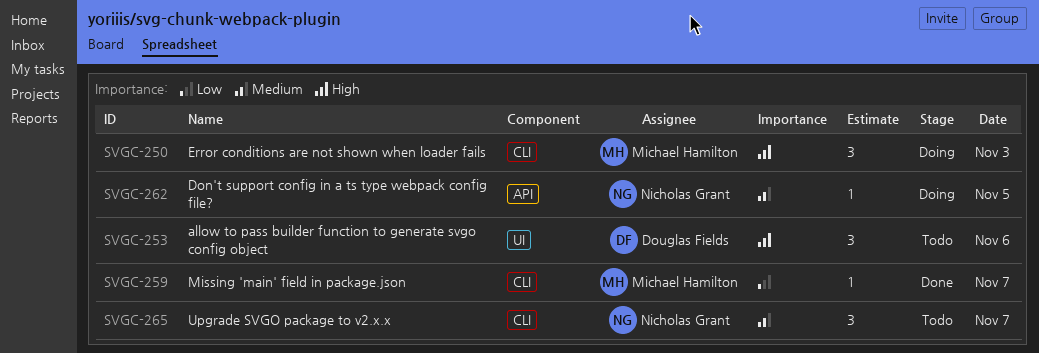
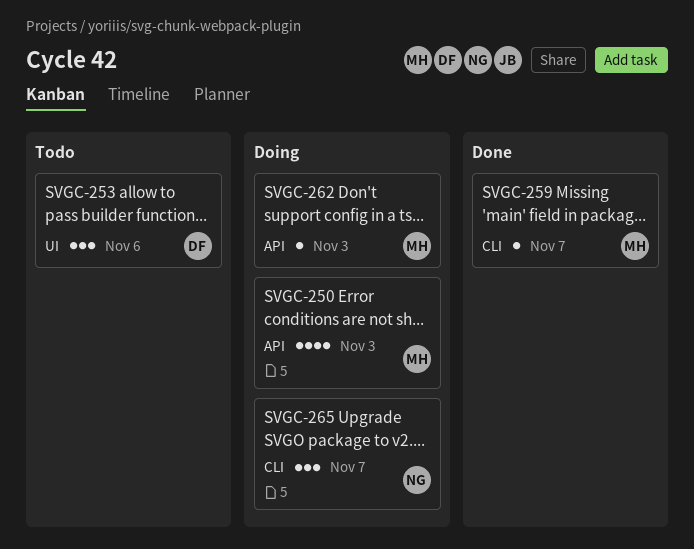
SVGC-250, label: CLI -> API
SVGC-250, estimate: 3 -> 4
SVGC-262, owner: Nicholas Grant -> Michael Hamilton
SVGC-262, day: Nov 5 -> Nov 3
SVGC-265, status: Todo -> Doing

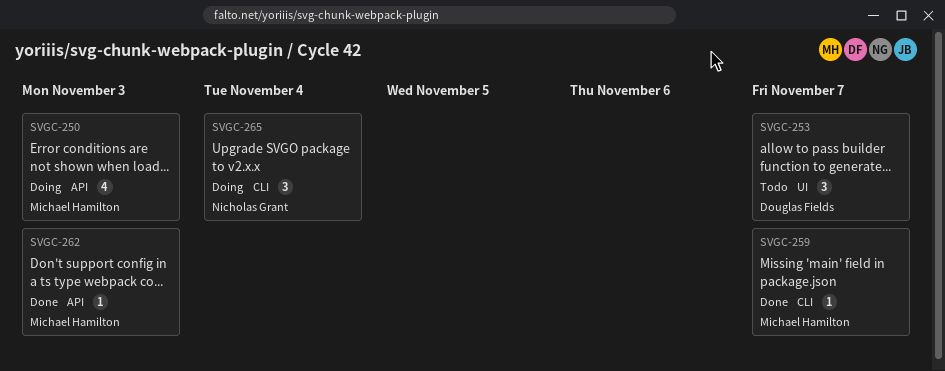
SVGC-253, day: Nov 6 -> Nov 7
SVGC-262, status: Doing -> Done
SVGC-265, day: Nov 7 -> Nov 4

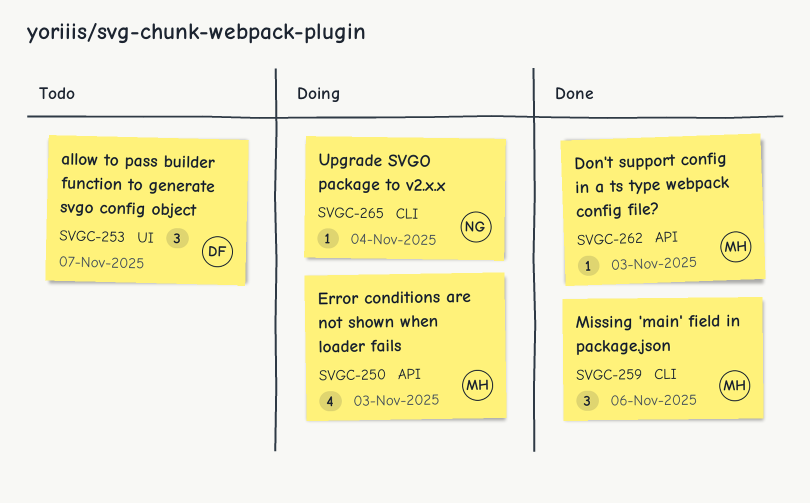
SVGC-259, estimate: 1 -> 3
SVGC-259, day: Nov 7 -> Nov 6
SVGC-265, estimate: 3 -> 1

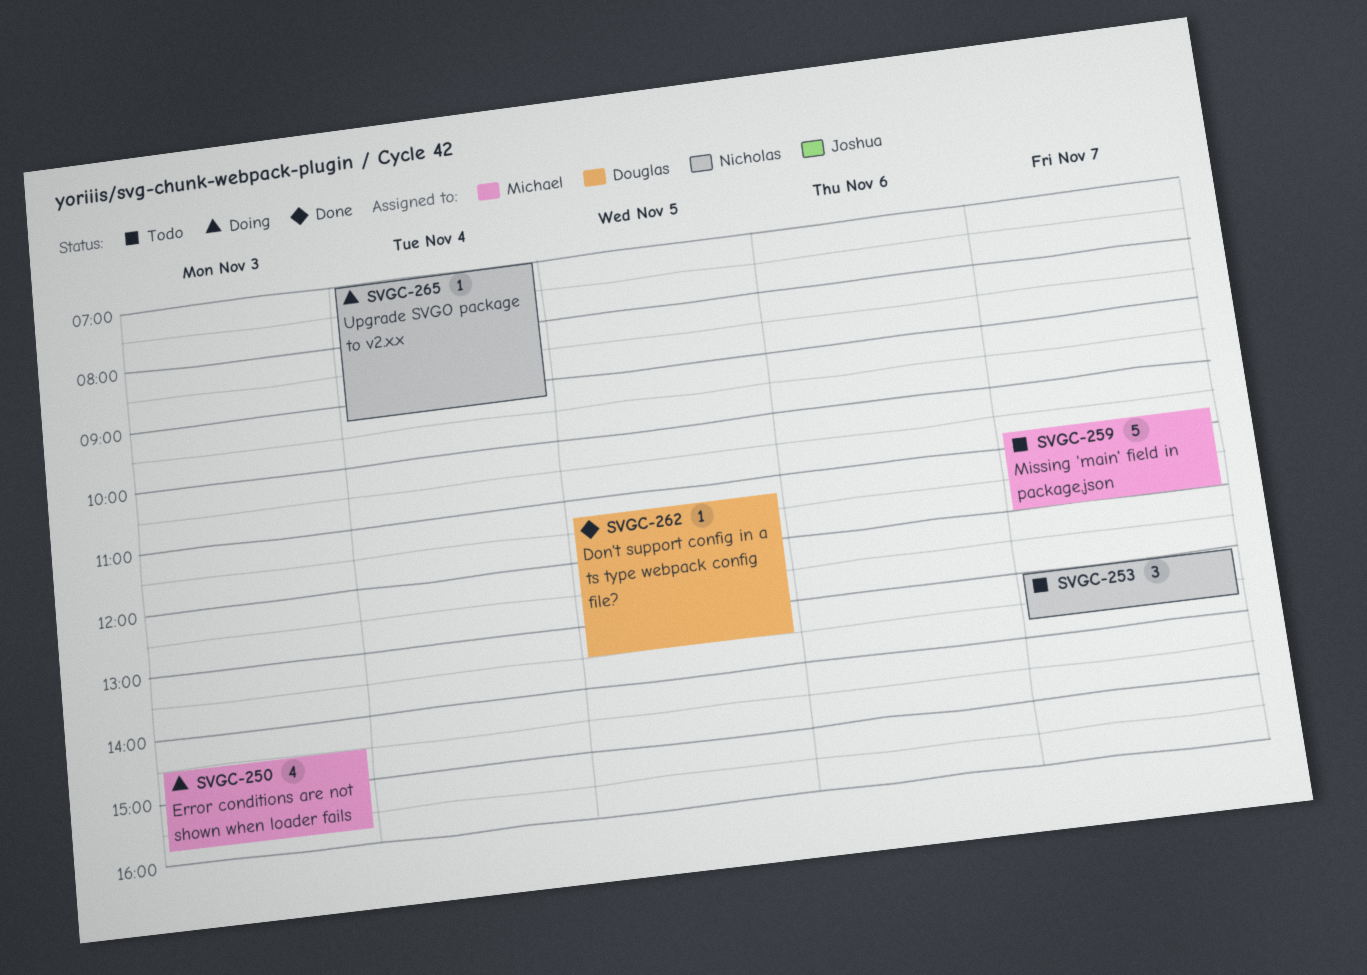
SVGC-253, owner: Douglas -> Nicholas
SVGC-259, status: Done -> Todo
SVGC-259, estimate: 3 -> 5
SVGC-259, day: Nov 6 -> Nov 7
SVGC-262, owner: Michael -> Douglas
SVGC-262, day: Nov 3 -> Nov 5

